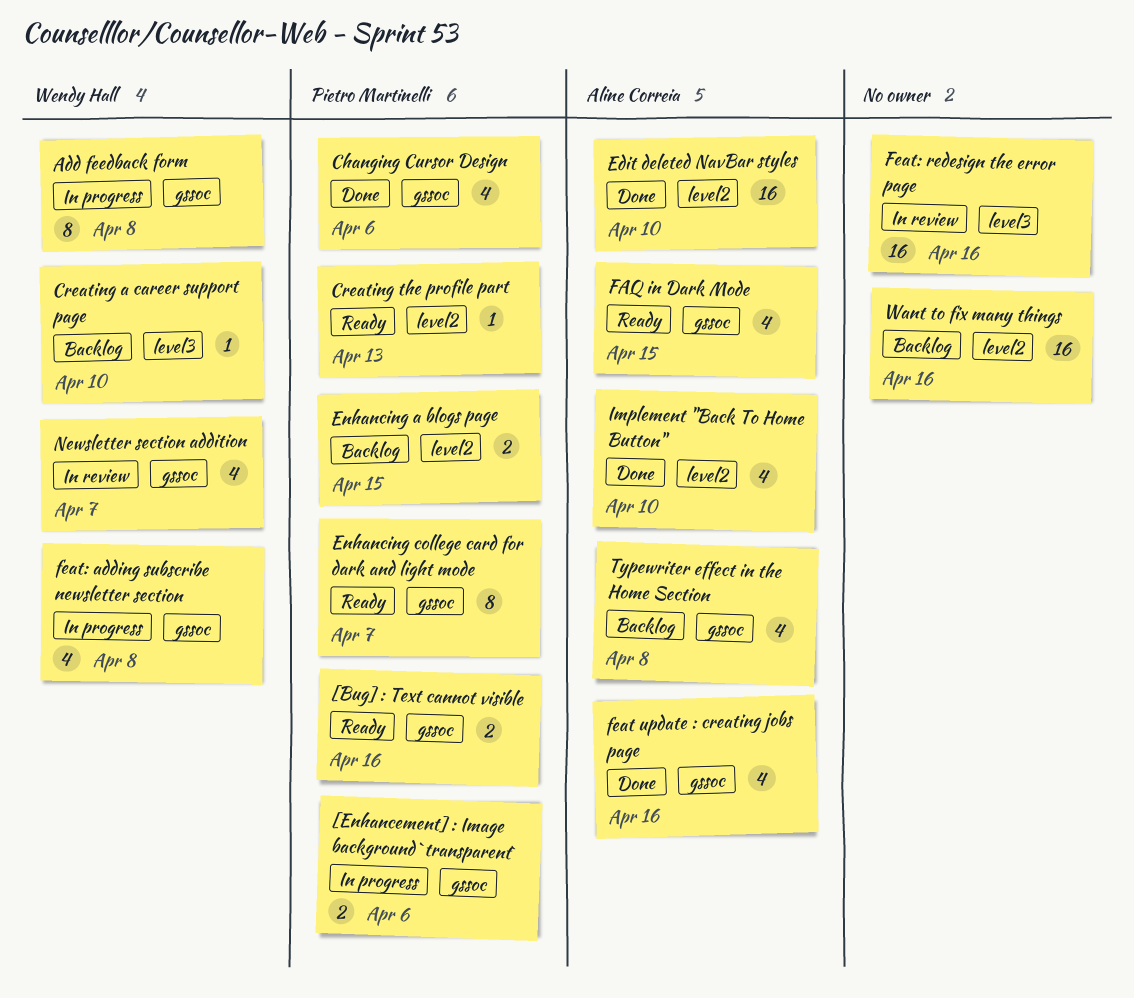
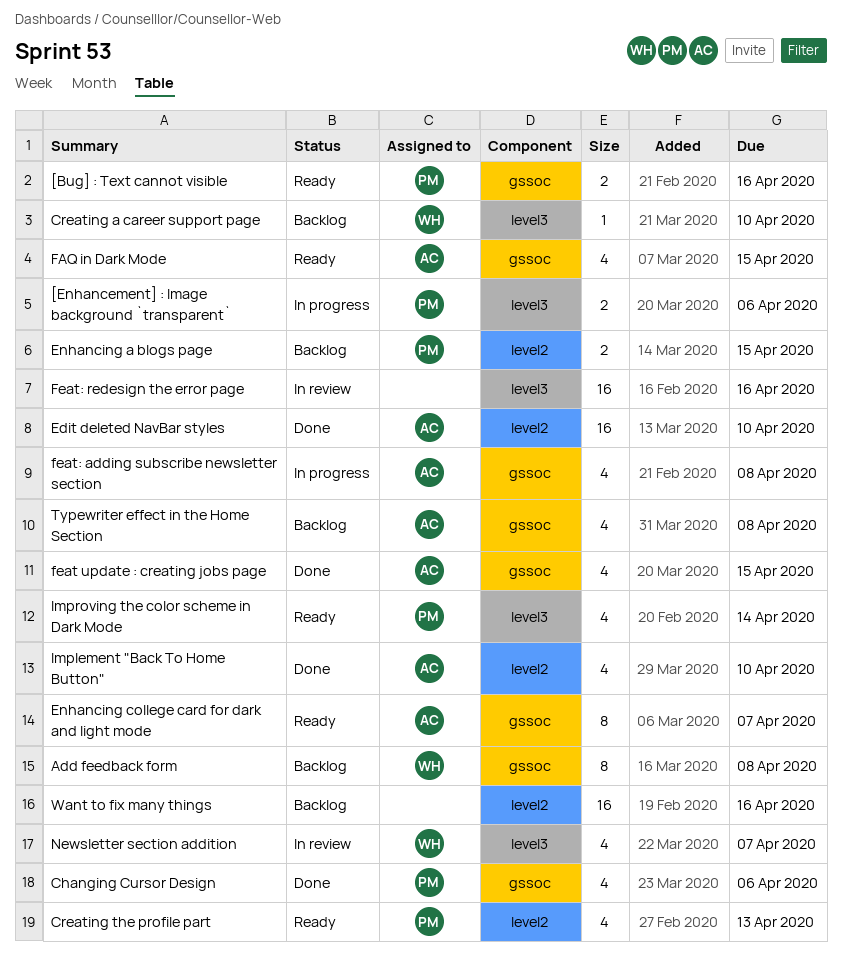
[Enhancement] : Image background `transparent`, label: gssoc -> level3
Add feedback form, status: In progress -> Backlog
Creating the profile part, estimate: 1 -> 4
Enhancing college card for dark and light mode, owner: Pietro Martinelli -> Aline Correia
feat update : creating jobs page, due: Apr 16 -> Apr 15
feat: adding subscribe newsletter section, owner: Wendy Hall -> Aline Correia
Improving the color scheme in Dark Mode: none -> present
Newsletter section addition, label: gssoc -> level3

